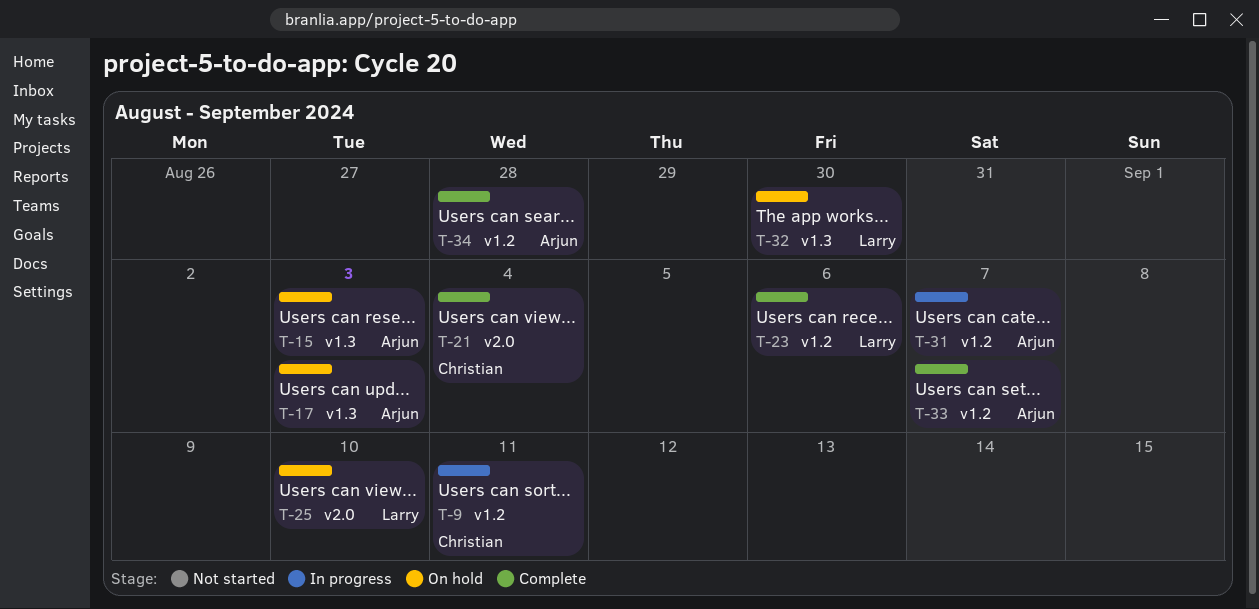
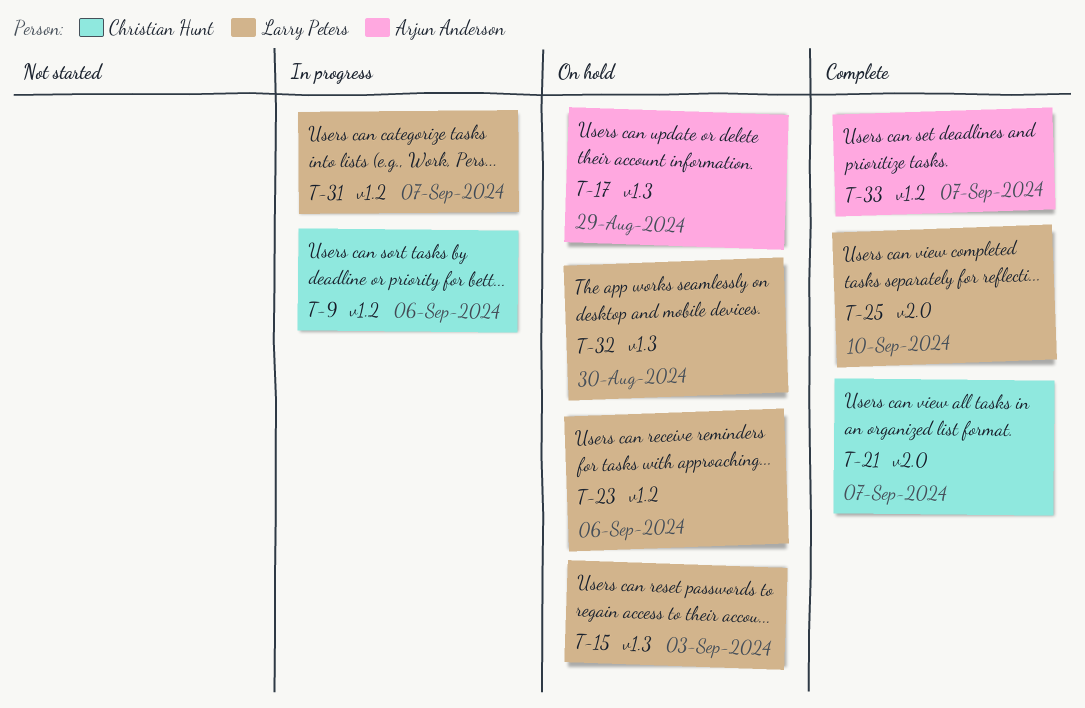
T-9, due: Sep 11 -> Sep 6
T-15, owner: Arjun Anderson -> Larry Peters
T-17, due: Sep 3 -> Aug 29
T-21, due: Sep 4 -> Sep 7
T-23, status: Complete -> On hold
T-25, status: On hold -> Complete
T-31, owner: Arjun Anderson -> Larry Peters
T-34: present -> none

